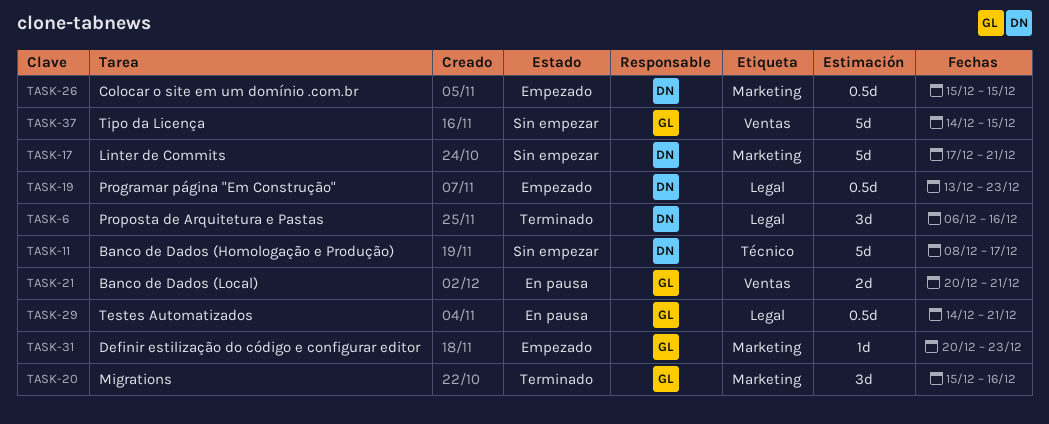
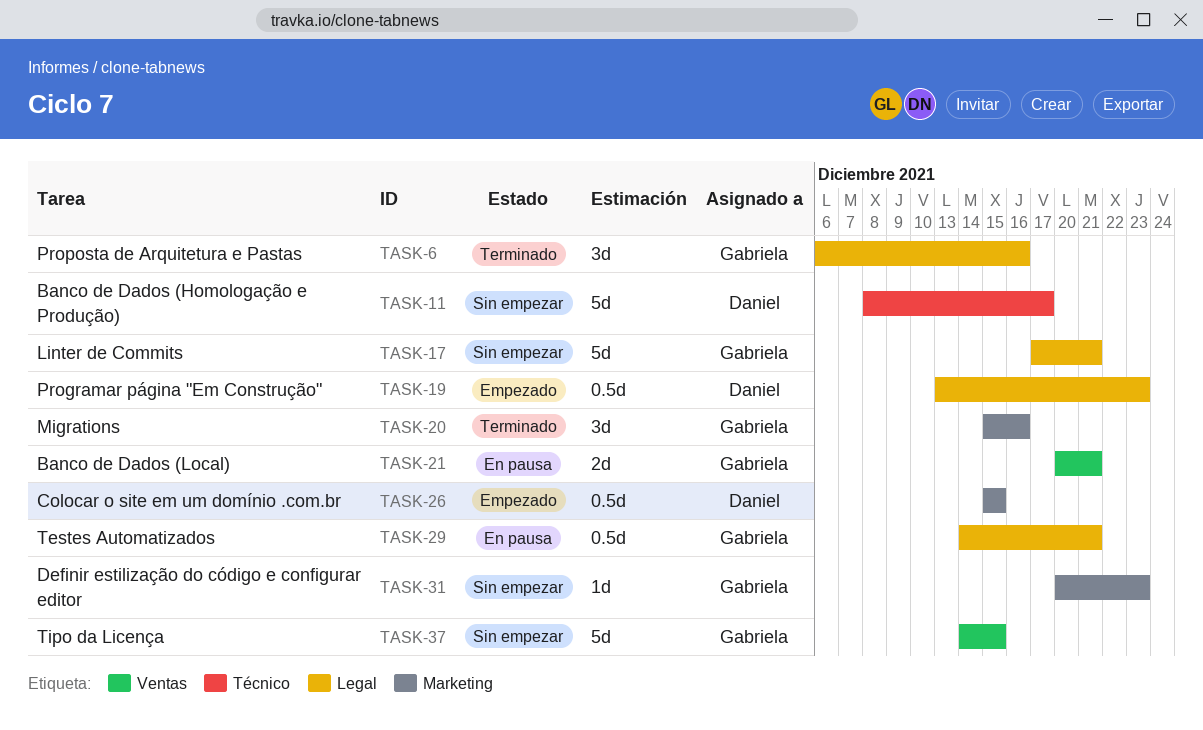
TASK-6, owner: Daniel -> Gabriela
TASK-17, owner: Daniel -> Gabriela
TASK-17, label: Marketing -> Legal
TASK-31, status: Empezado -> Sin empezar

